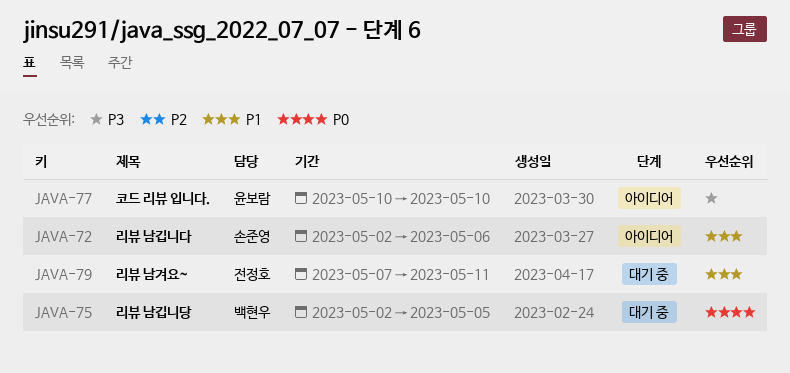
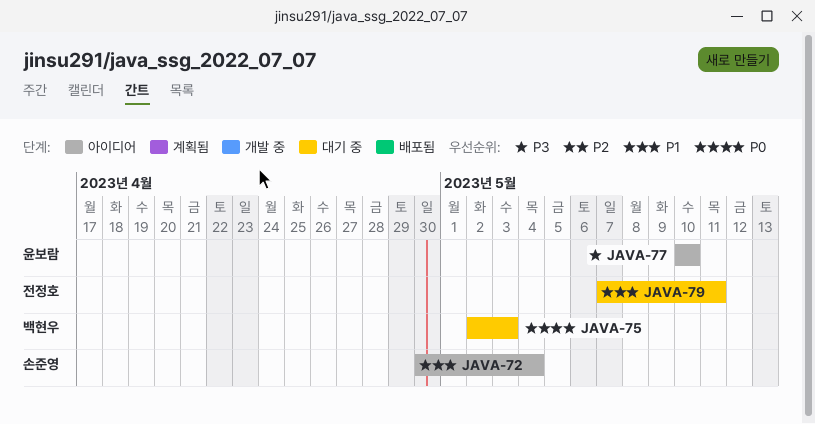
JAVA-72, start: May 2 -> Apr 30
JAVA-72, due: May 6 -> May 4
JAVA-75, due: May 5 -> May 3

